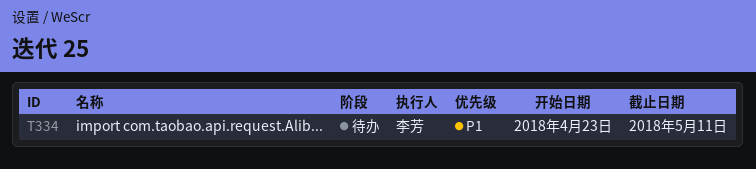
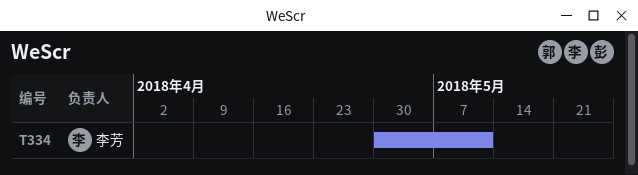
T334, start: Apr 23 -> Apr 30

